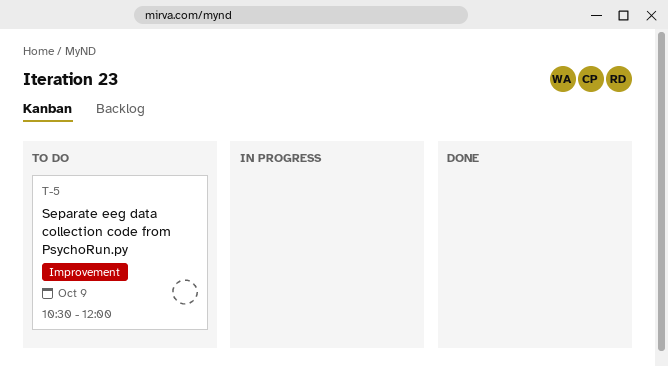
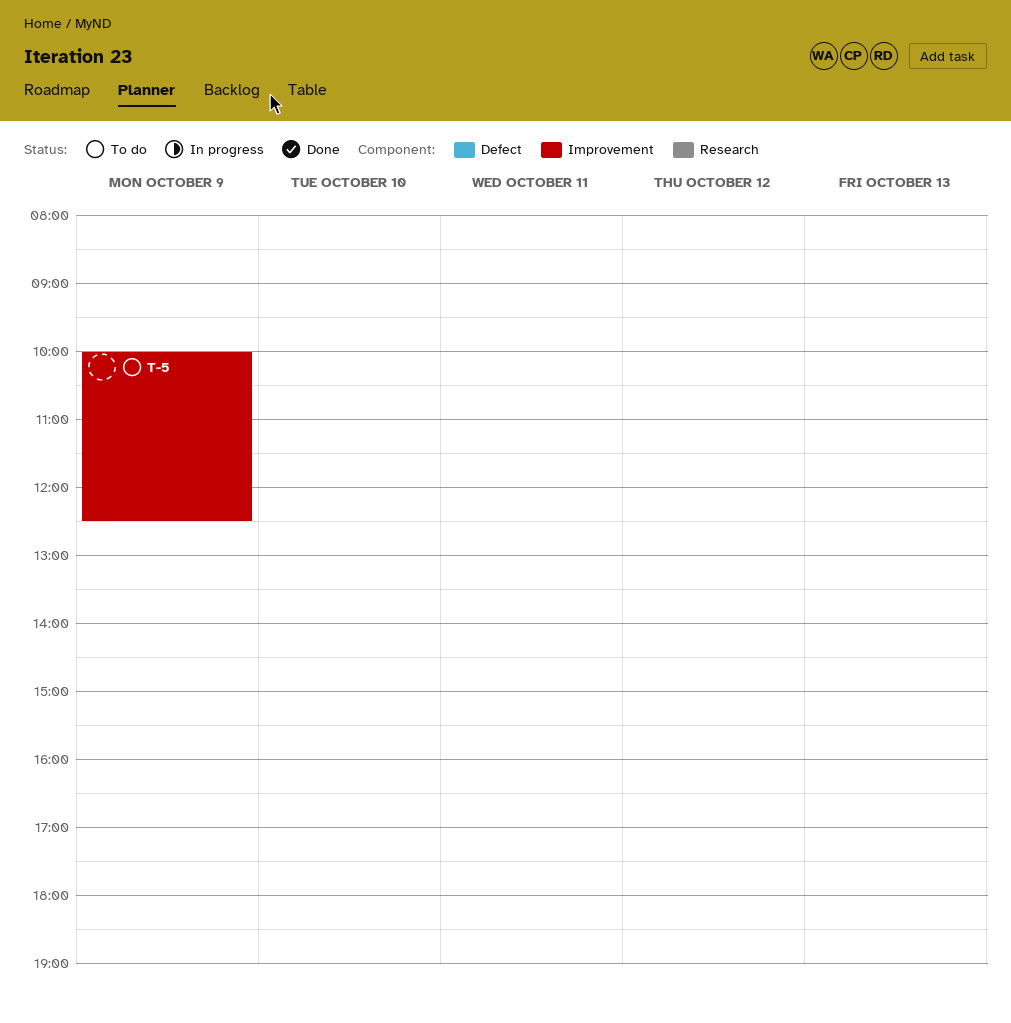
T-5, begins: 10:30 -> 10:00
T-5, ends: 12:00 -> 12:30

